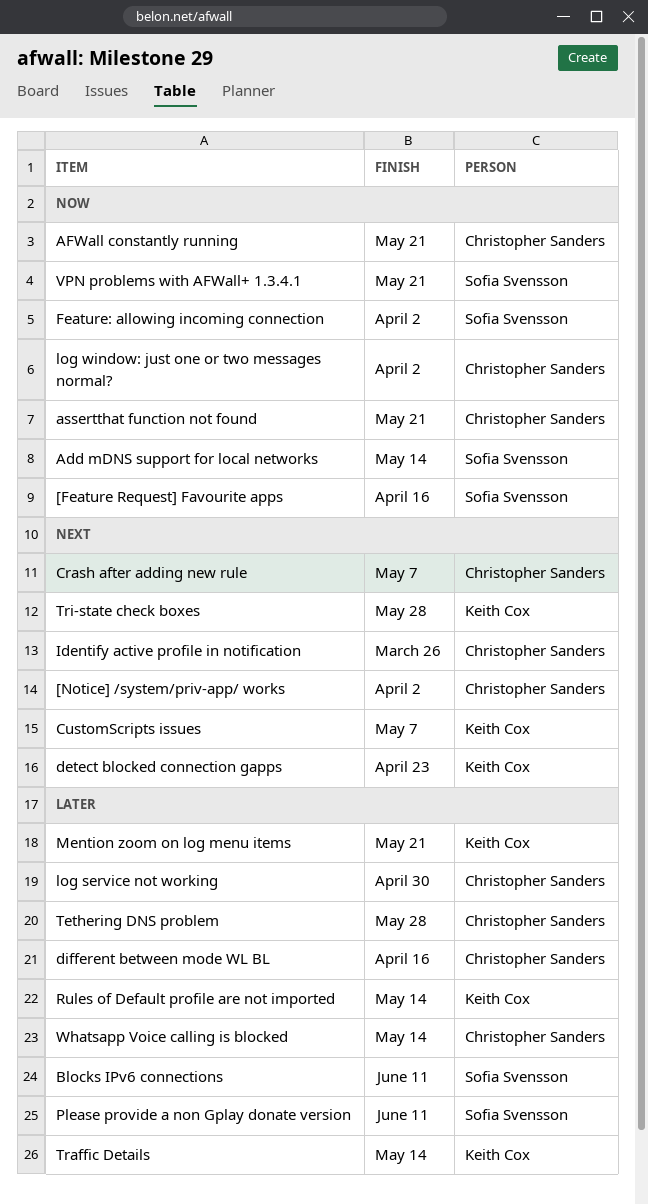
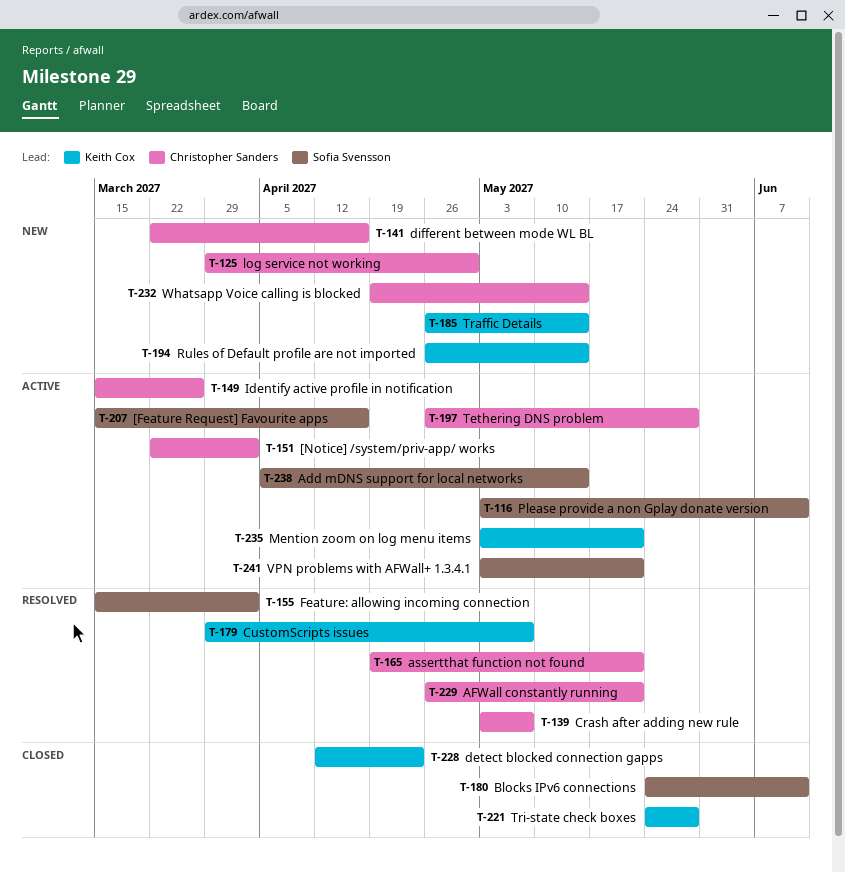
log window: just one or two messages normal?: present -> none

